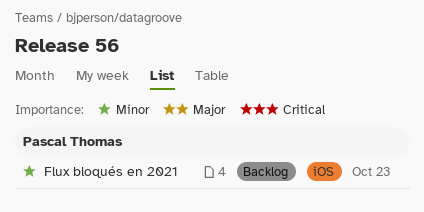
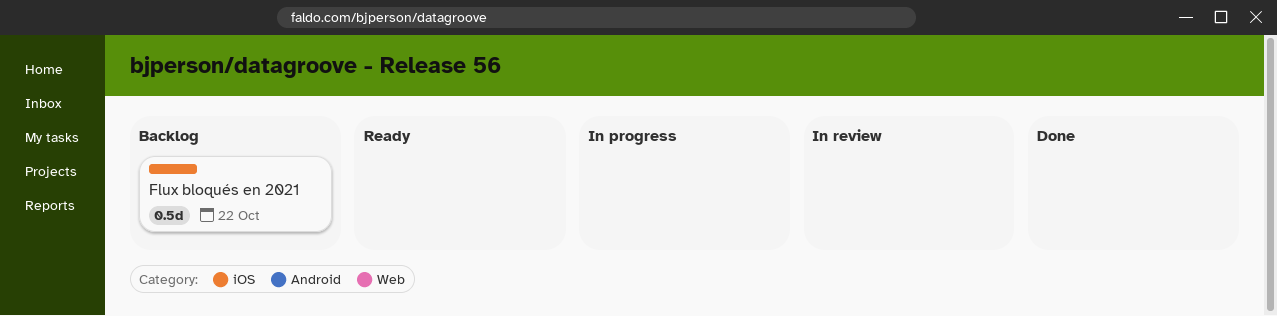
Flux bloqués en 2021, due: Oct 23 -> Oct 22

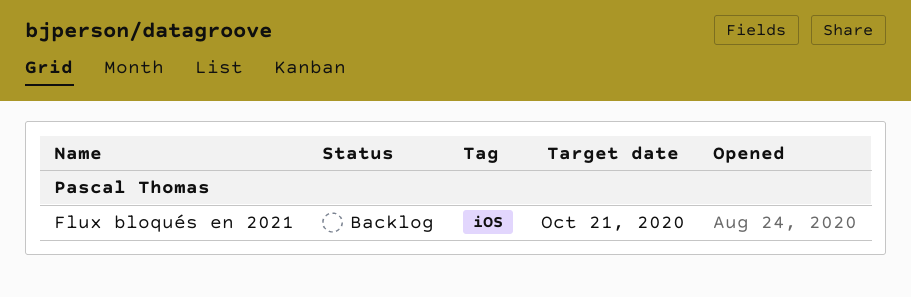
Flux bloqués en 2021, due: Oct 22 -> Oct 21

